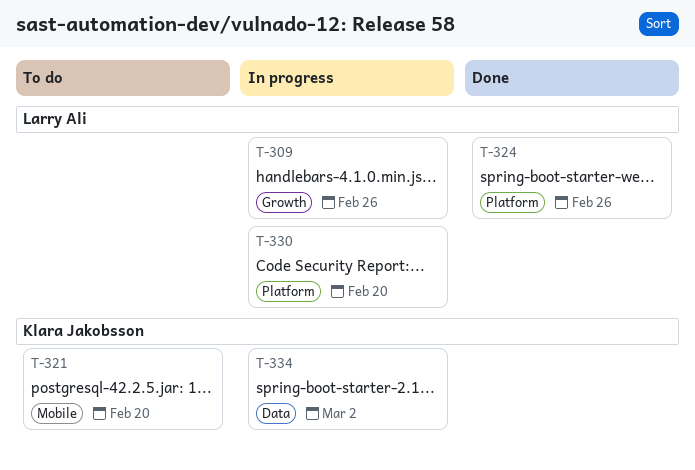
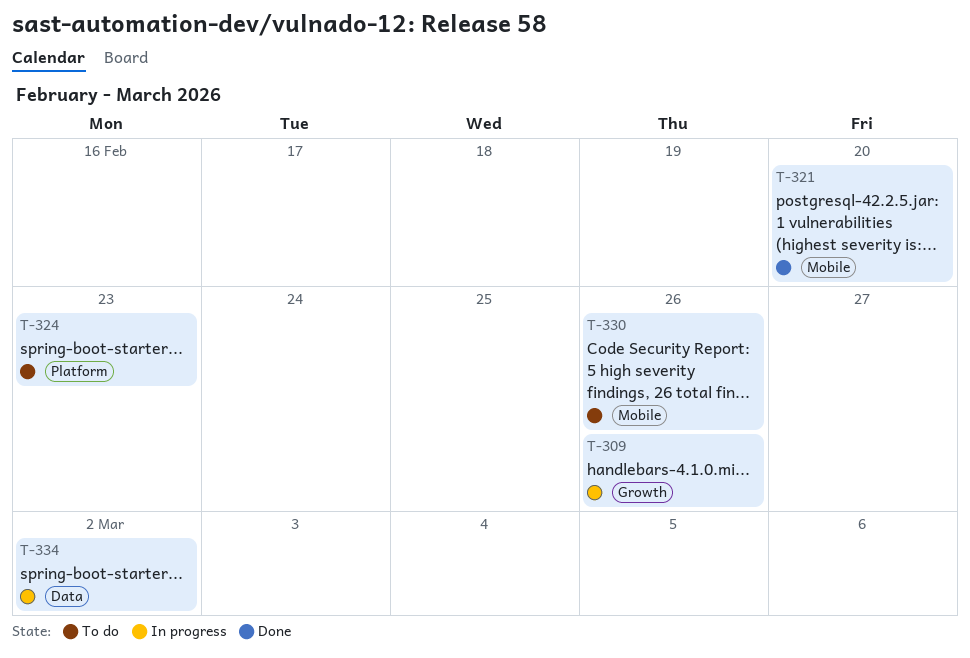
T-321, status: To do -> Done
T-324, status: Done -> To do
T-324, due: Feb 26 -> Feb 23
T-330, status: In progress -> To do
T-330, label: Platform -> Mobile
T-330, due: Feb 20 -> Feb 26

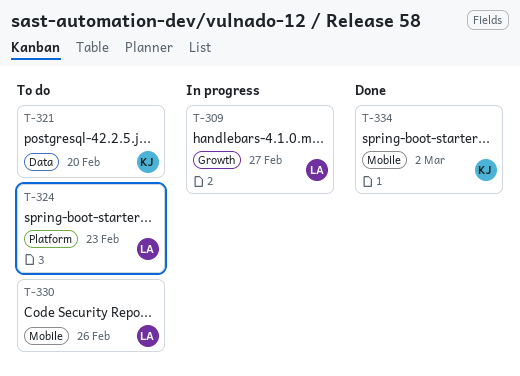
T-309, due: Feb 26 -> Feb 27
T-321, status: Done -> To do
T-321, label: Mobile -> Data
T-334, status: In progress -> Done
T-334, label: Data -> Mobile

